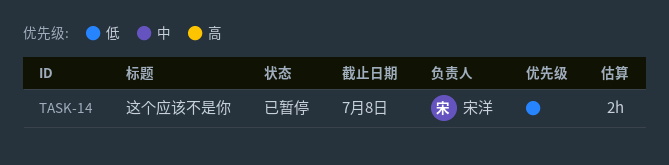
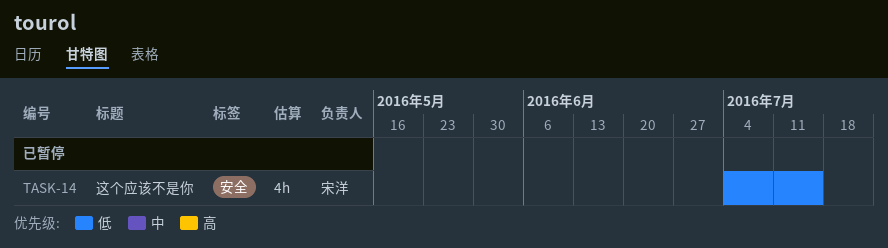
TASK-14, estimate: 2h -> 4h
TASK-14, due: Jul 8 -> Jul 15

